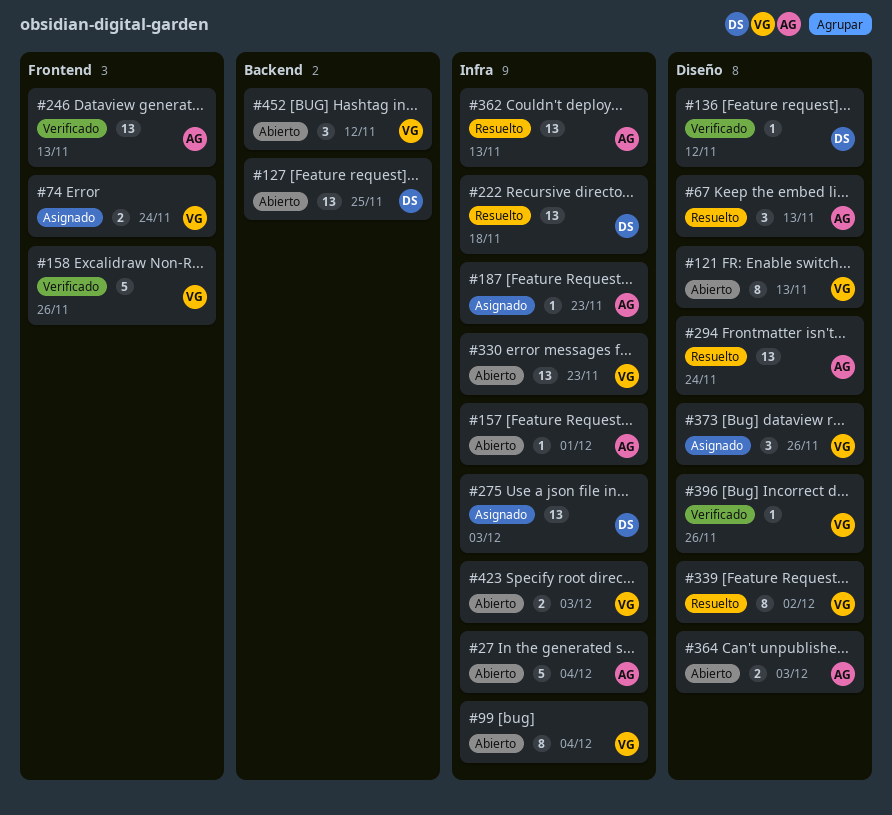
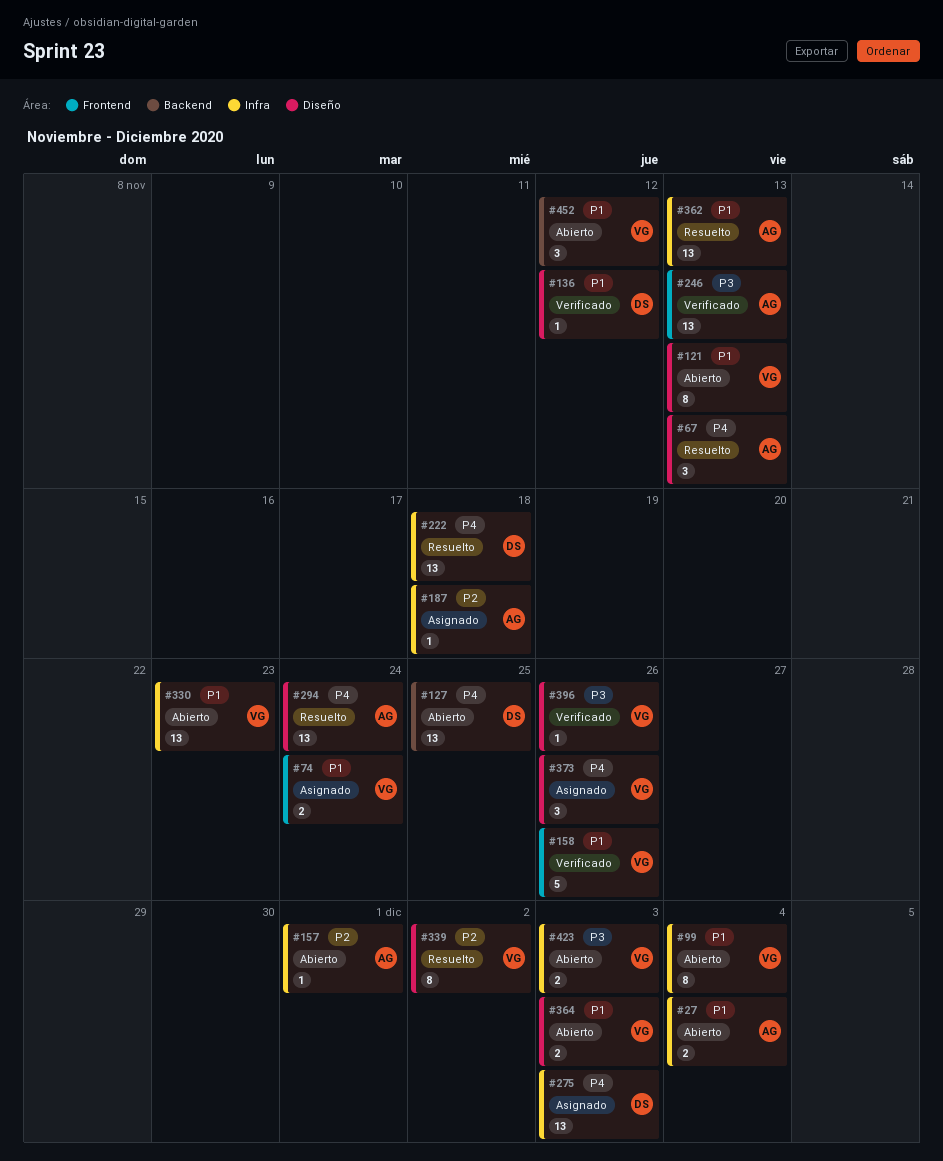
#27, estimate: 5 -> 2
#187, due: Nov 23 -> Nov 18
#364, owner: AG -> VG

